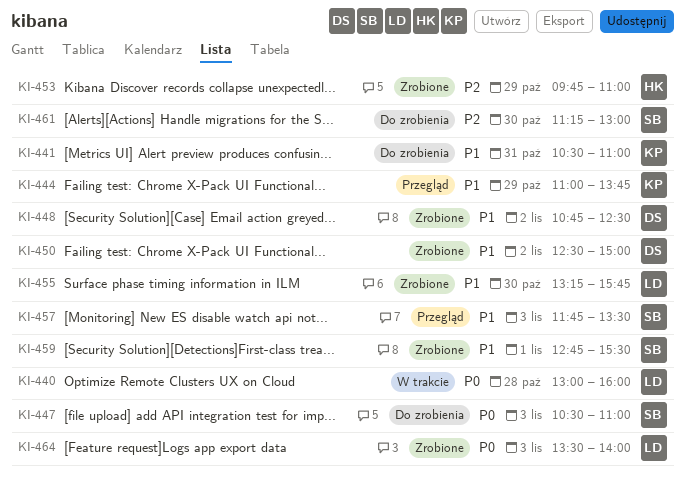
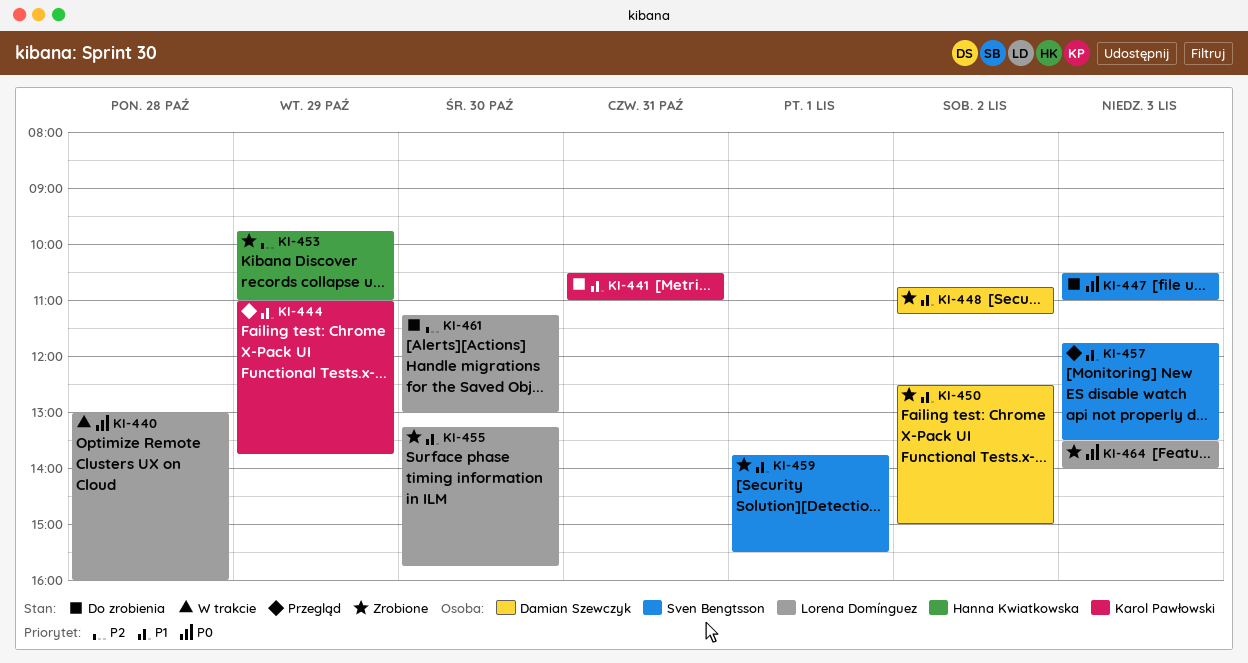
KI-448, ends: 12:30 -> 11:15
KI-459, begins: 12:45 -> 13:45
KI-461, owner: Sven Bengtsson -> Lorena Domínguez

